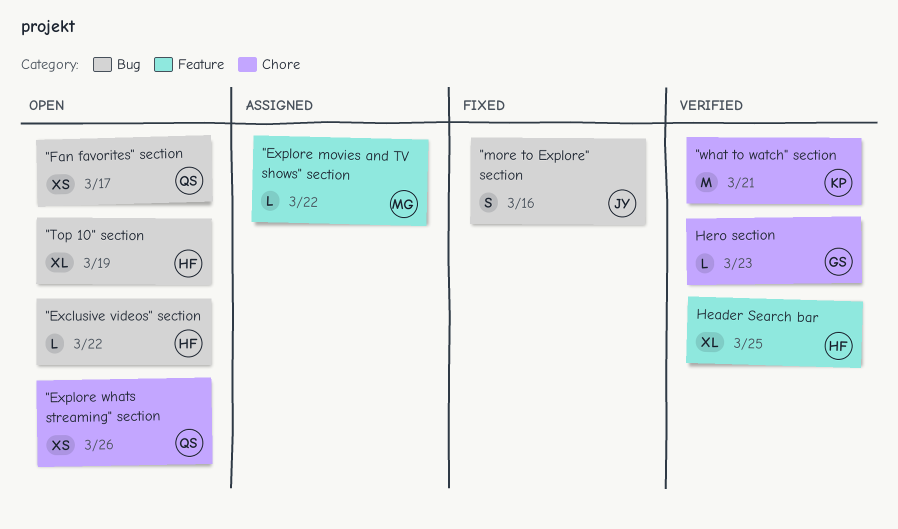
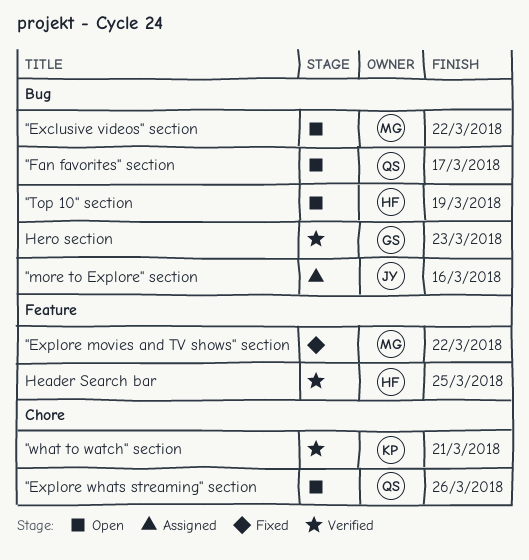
"Exclusive videos" section, owner: HF -> MG
"Explore movies and TV shows" section, status: Assigned -> Fixed
"more to Explore" section, status: Fixed -> Assigned
Hero section, label: Chore -> Bug

